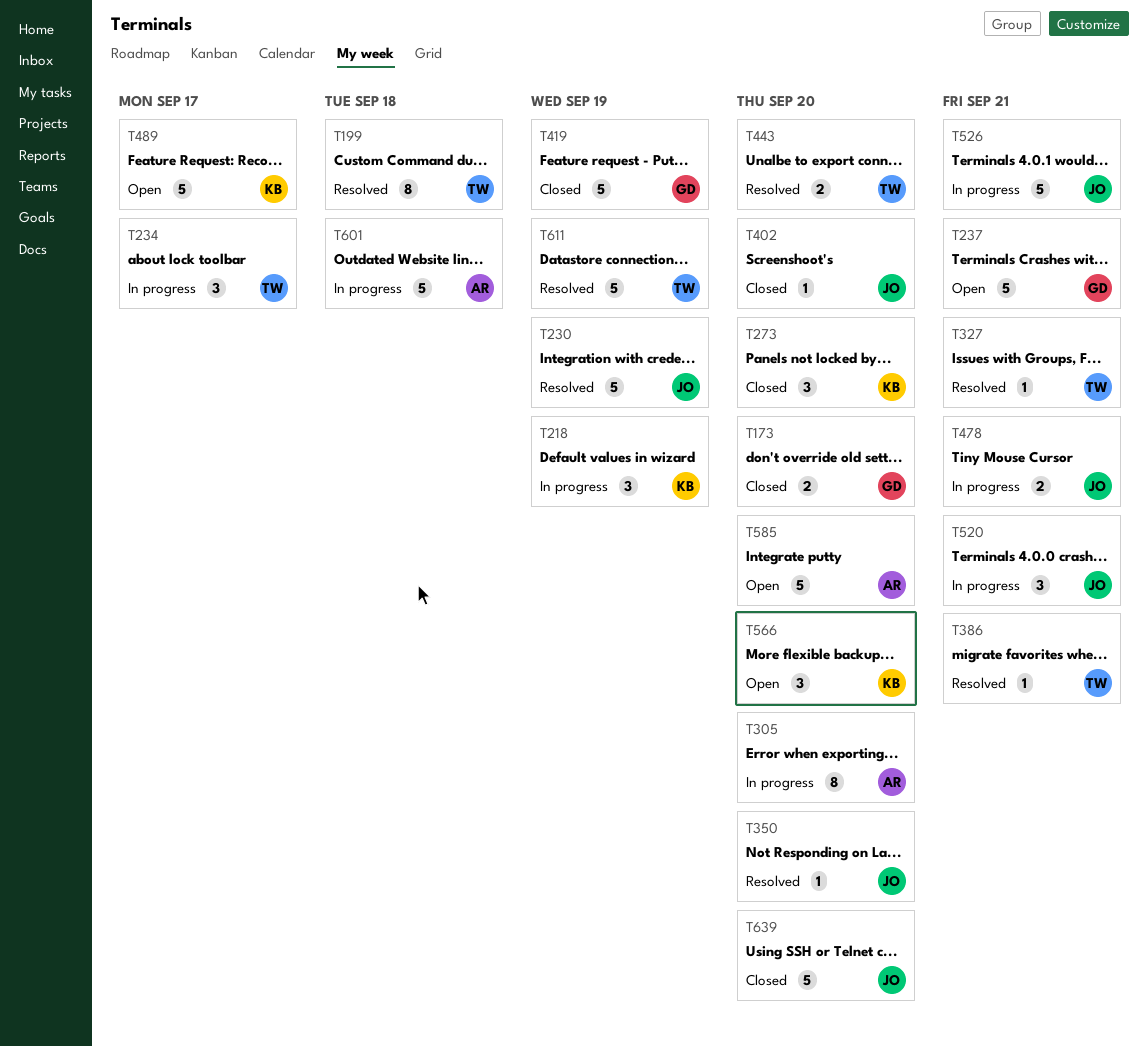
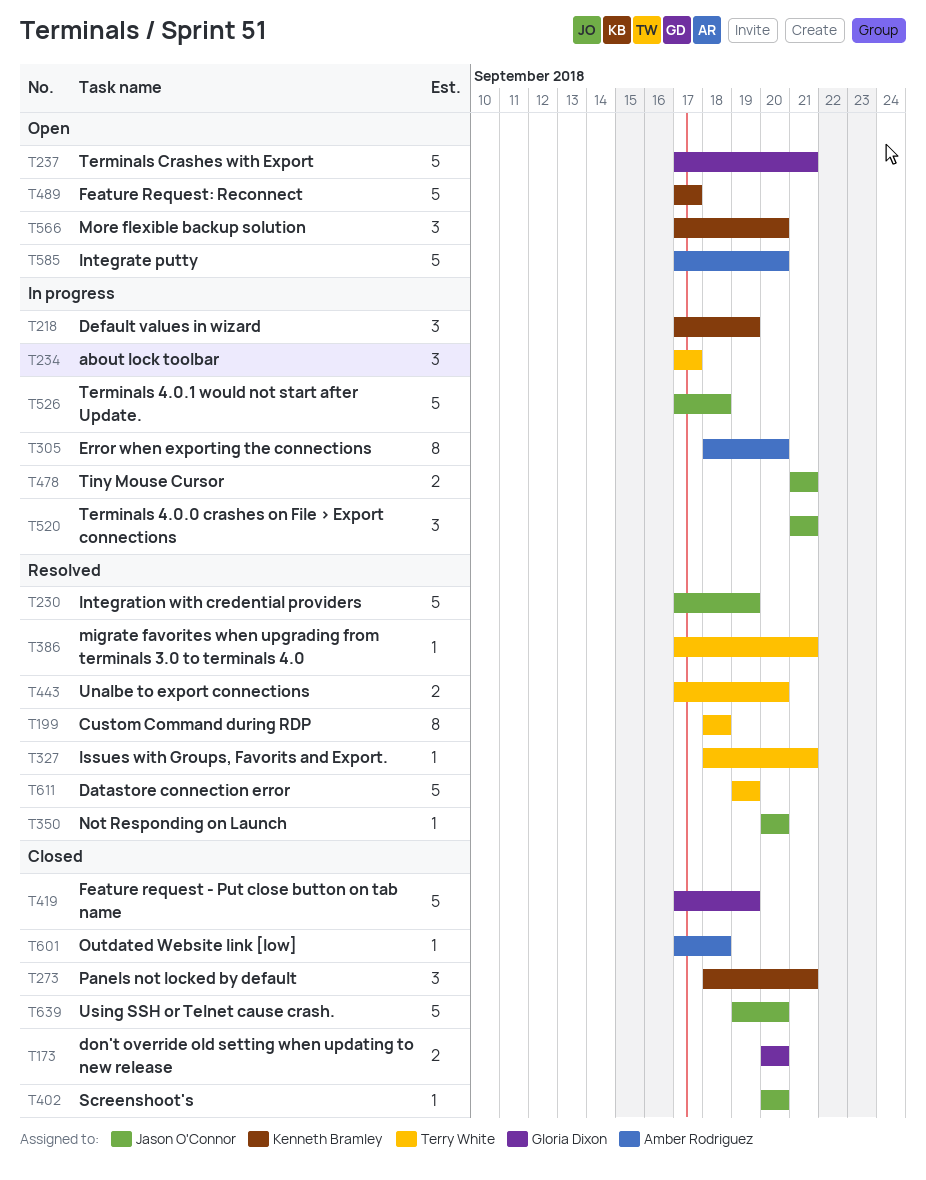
T273, due: Sep 20 -> Sep 21
T526, due: Sep 21 -> Sep 18
T601, status: In progress -> Closed
T601, estimate: 5 -> 1

